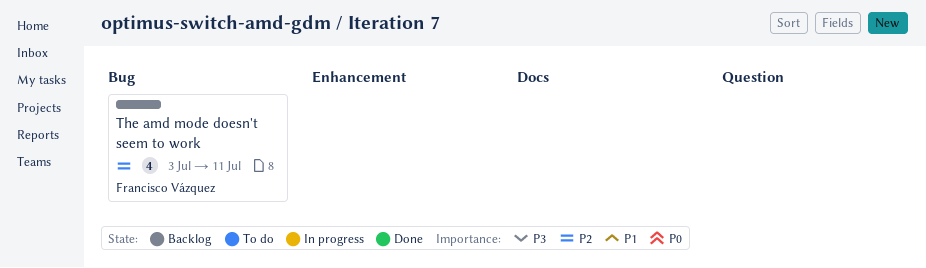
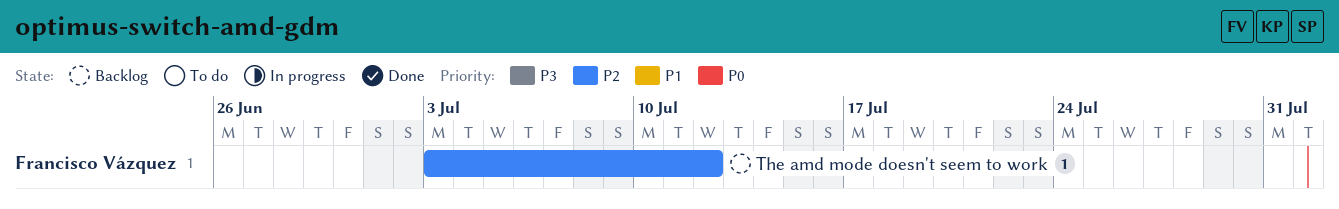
The amd mode doesn't seem to work, estimate: 4 -> 1
The amd mode doesn't seem to work, due: Jul 11 -> Jul 12

